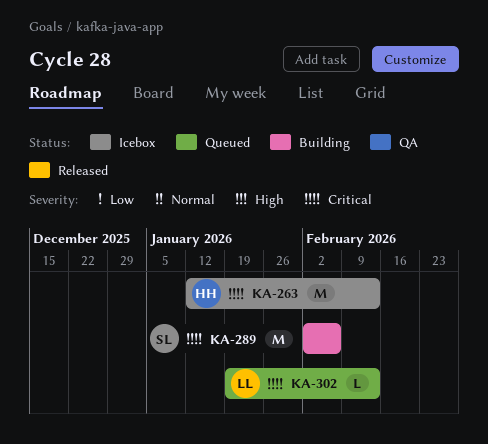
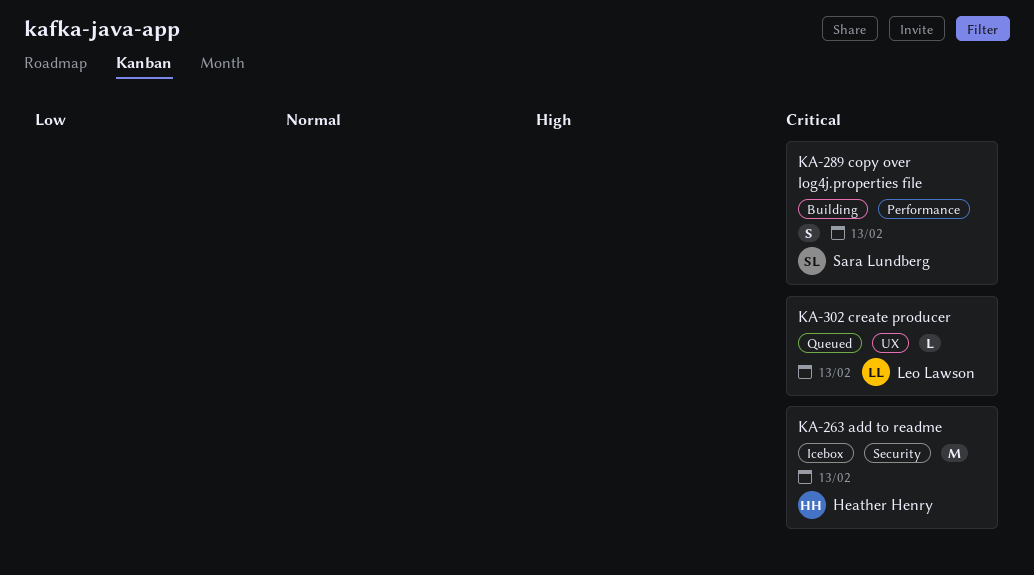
KA-289, estimate: M -> S
KA-289, due: Feb 6 -> Feb 13

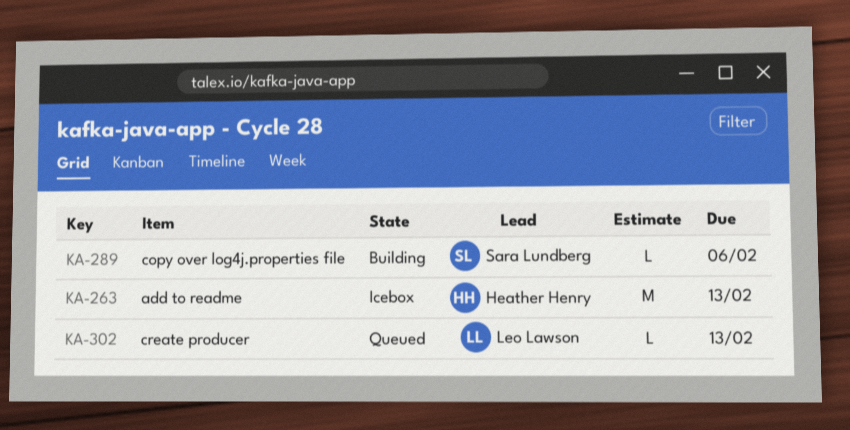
KA-289, estimate: S -> L
KA-289, due: Feb 13 -> Feb 6

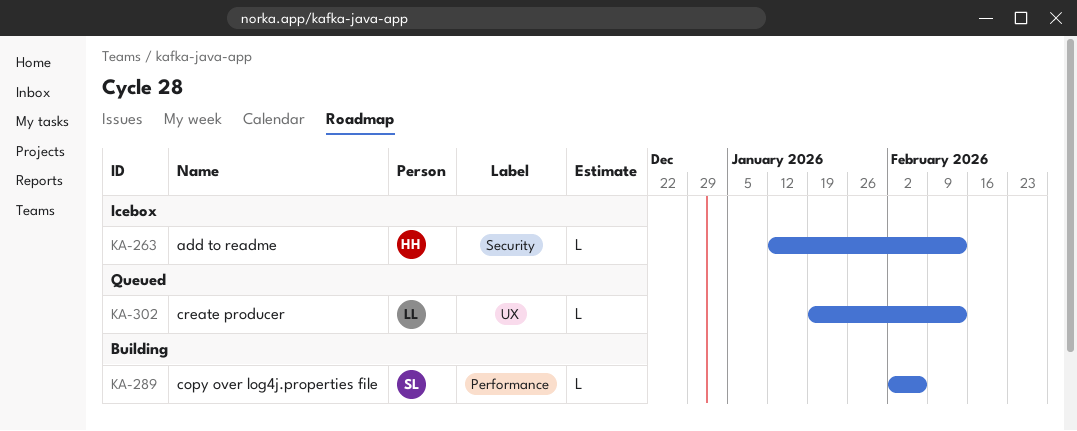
KA-263, estimate: M -> L

